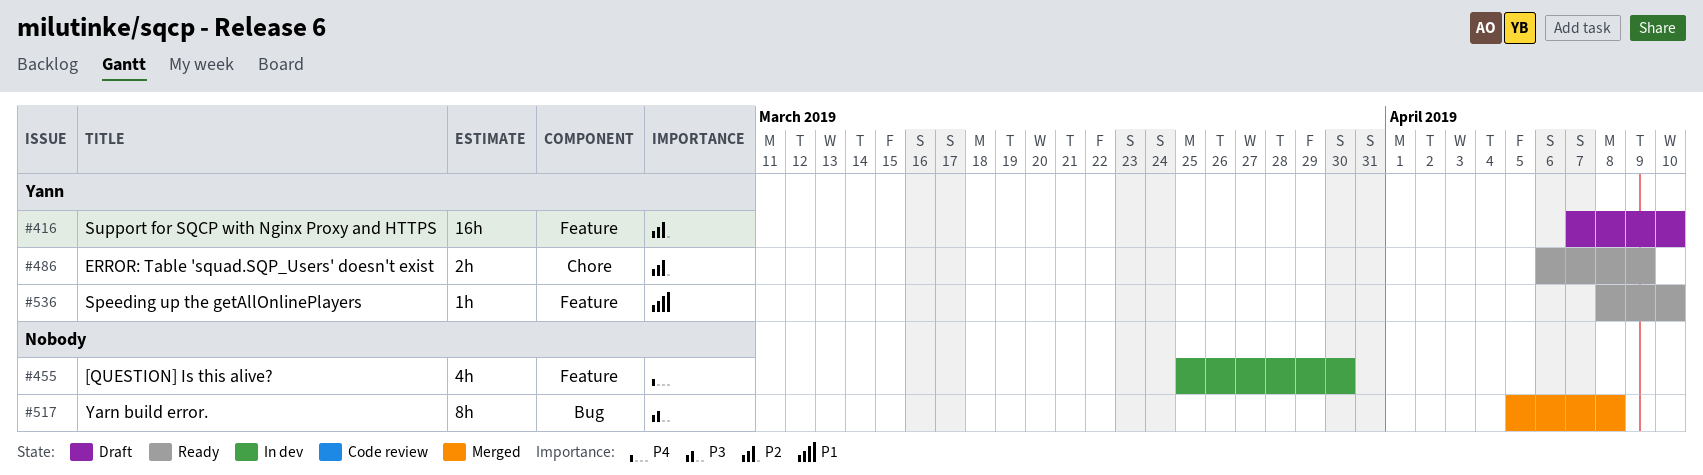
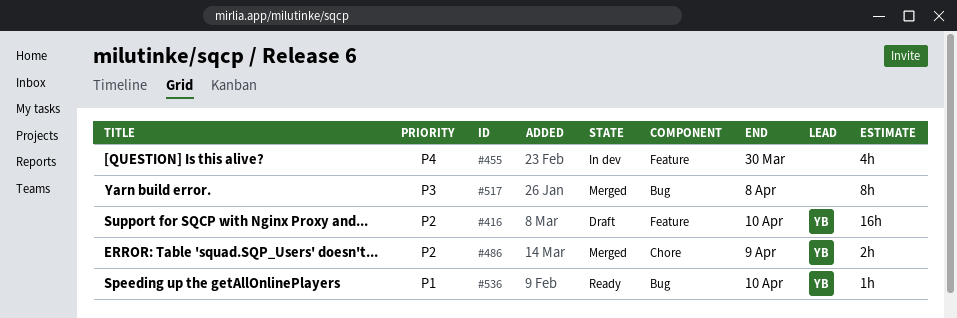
#486, status: Ready -> Merged
#536, label: Feature -> Bug

